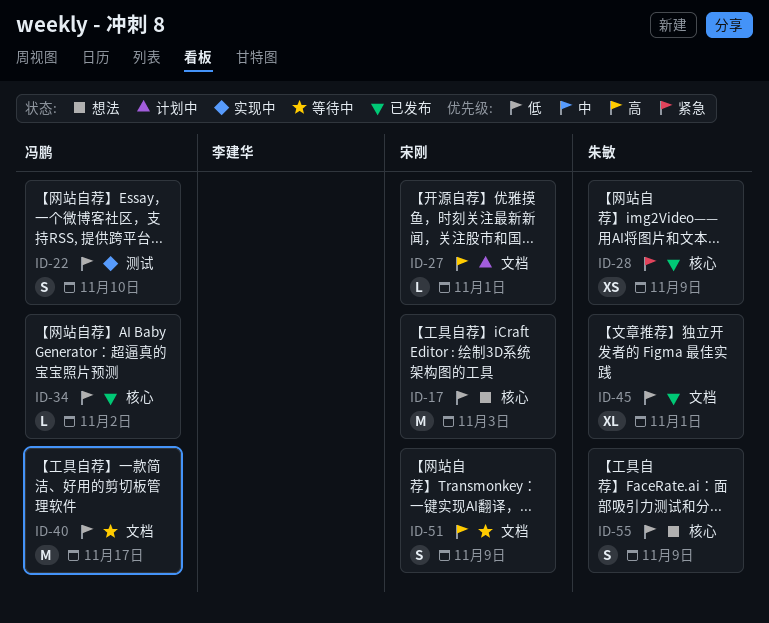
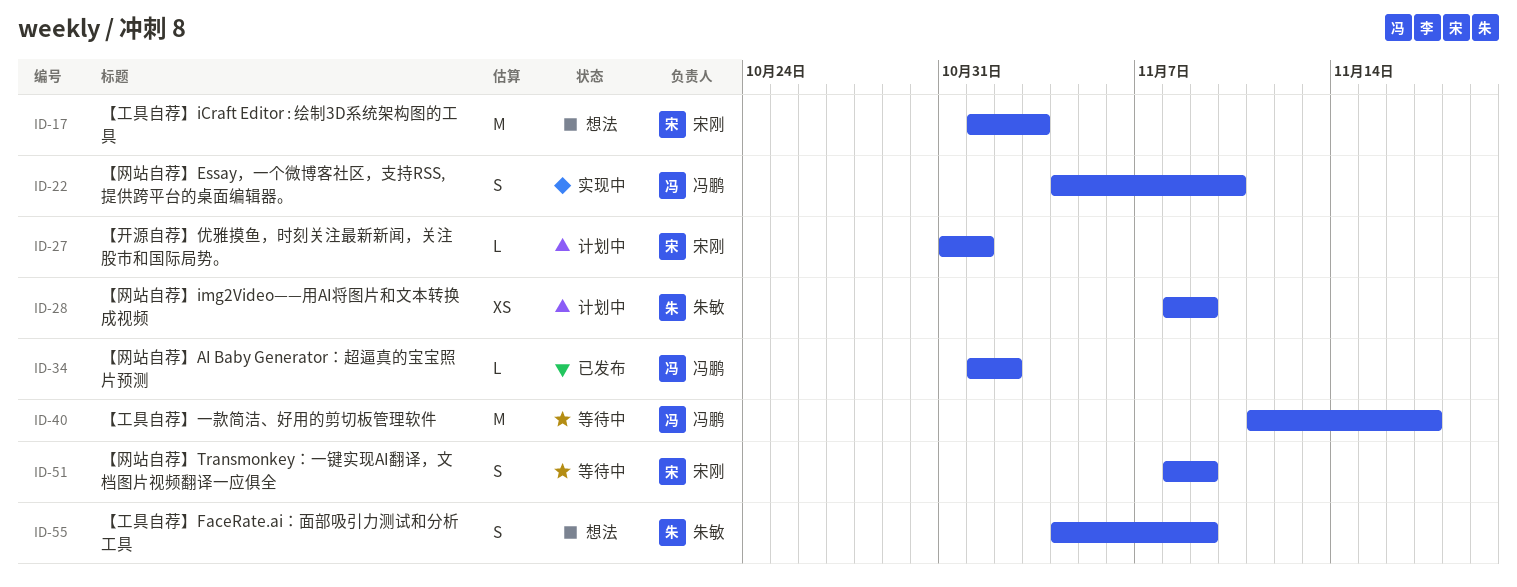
ID-28, status: 已发布 -> 计划中
ID-45: present -> none

